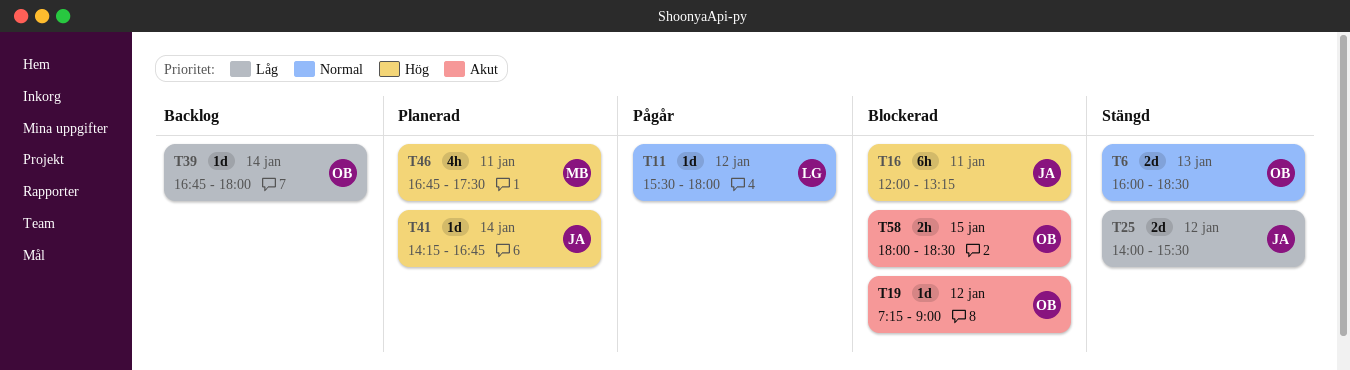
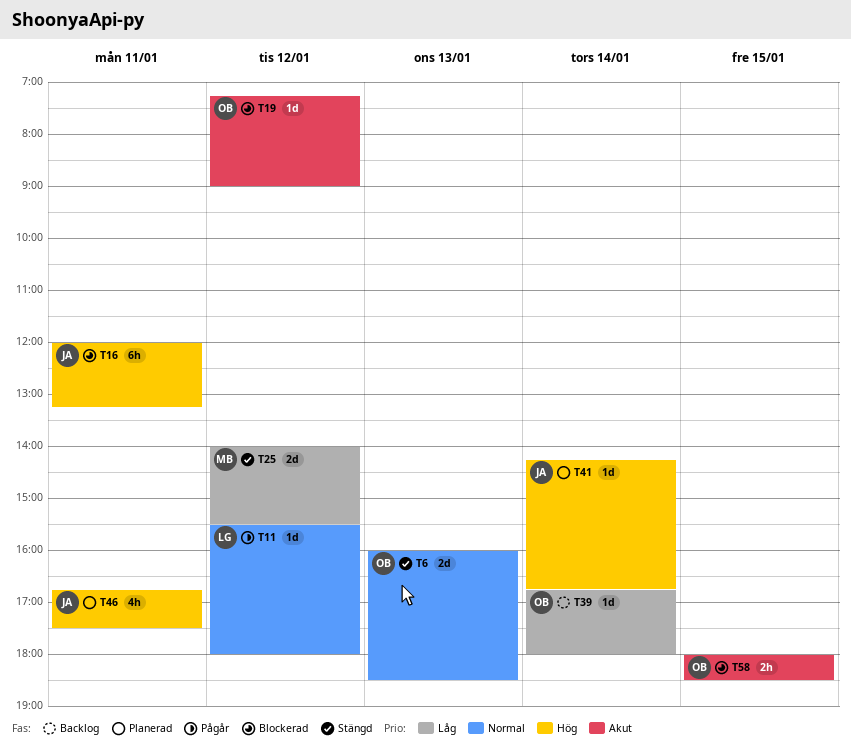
T25, owner: JA -> MB
T46, owner: MB -> JA

